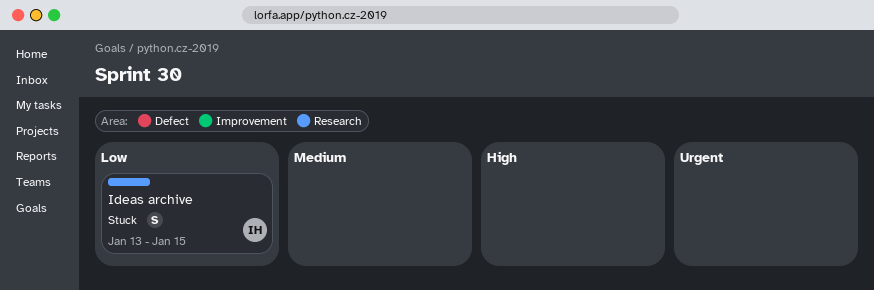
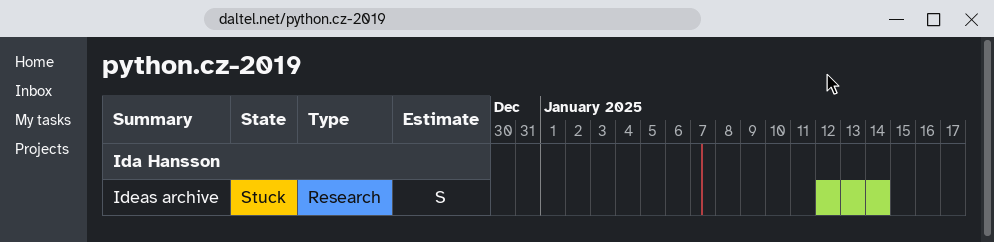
Ideas archive, start: Jan 13 -> Jan 12
Ideas archive, due: Jan 15 -> Jan 14

